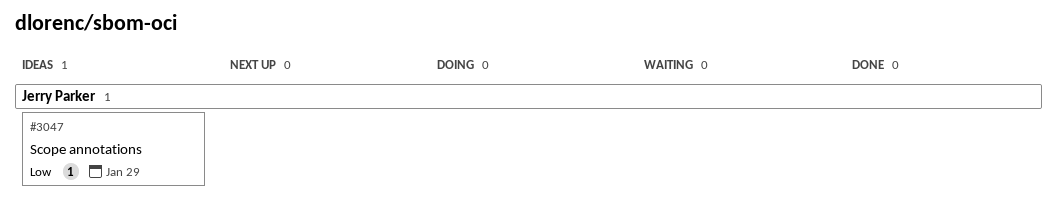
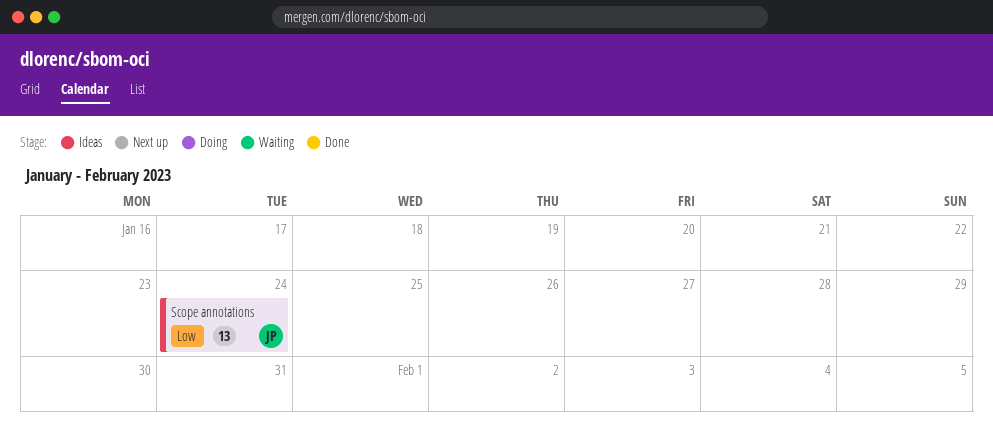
Scope annotations, estimate: 1 -> 13
Scope annotations, due: Jan 29 -> Jan 24

